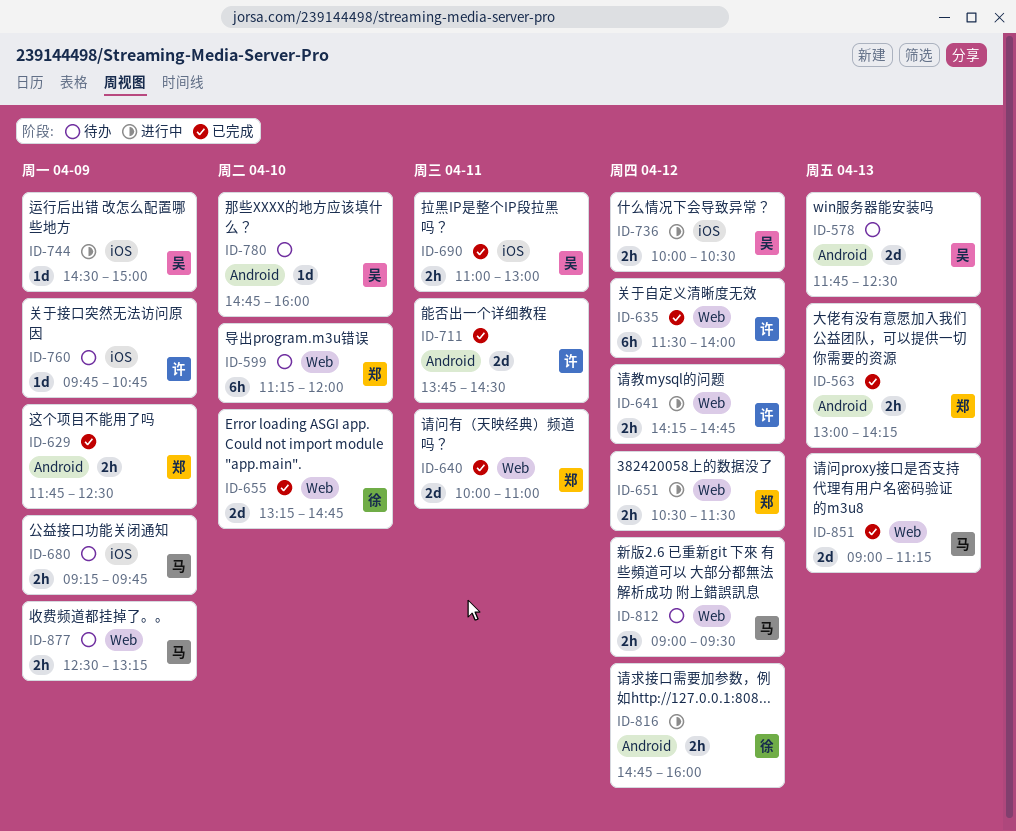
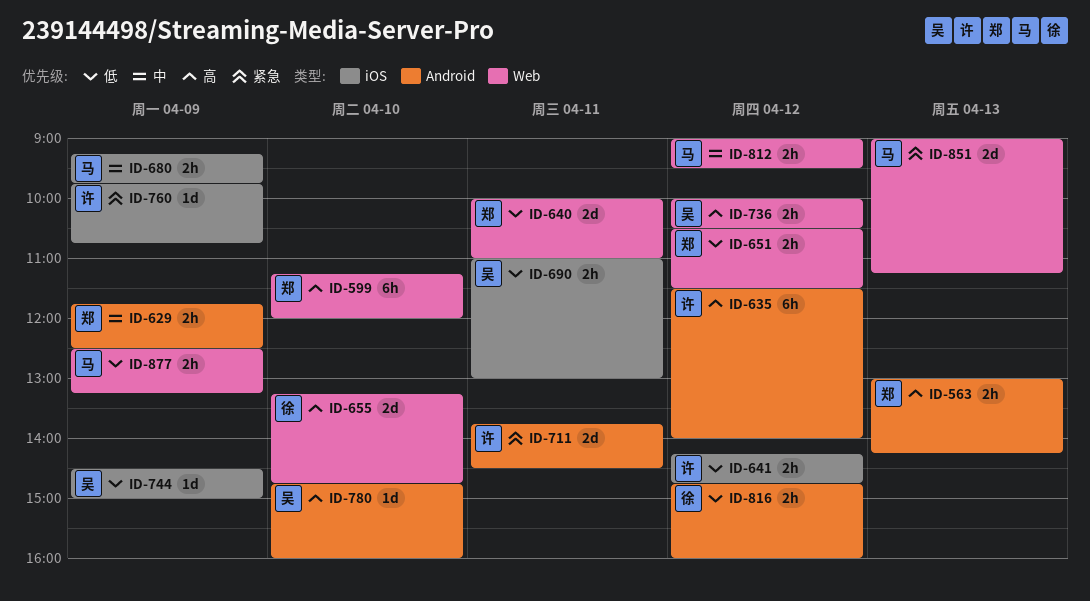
ID-578: present -> none
ID-635, label: Web -> Android
ID-641, label: Web -> iOS
ID-736, label: iOS -> Web

